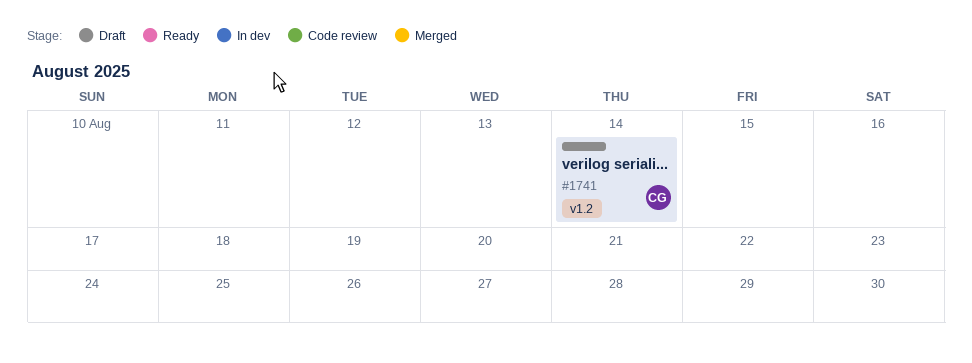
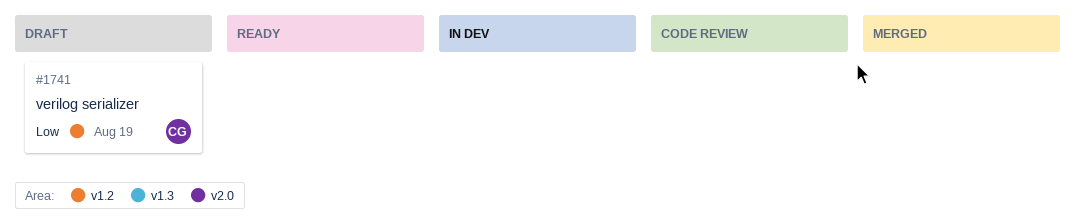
#1741, due: Aug 14 -> Aug 19

